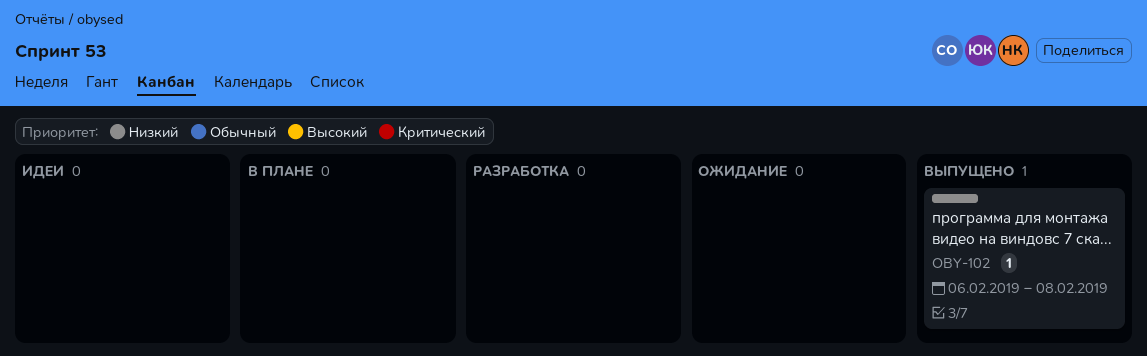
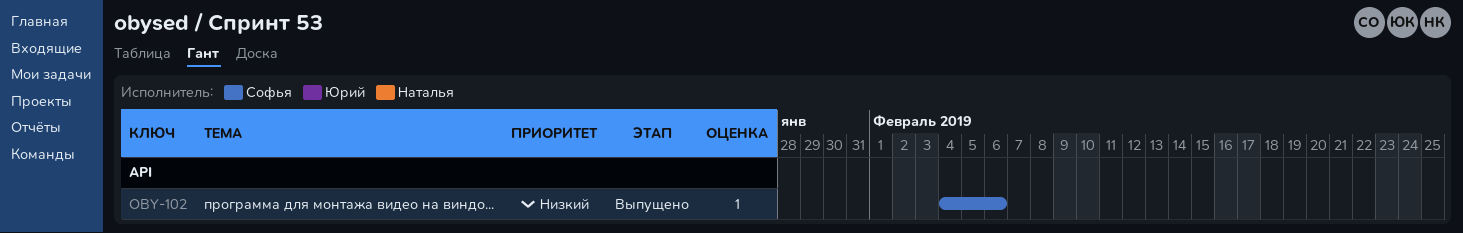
OBY-102, start: Feb 6 -> Feb 4
OBY-102, due: Feb 8 -> Feb 6

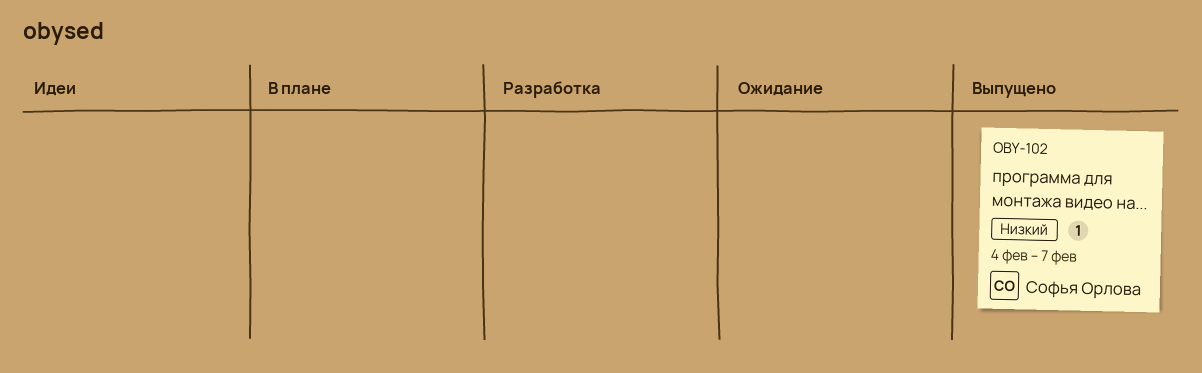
OBY-102, due: Feb 6 -> Feb 7

